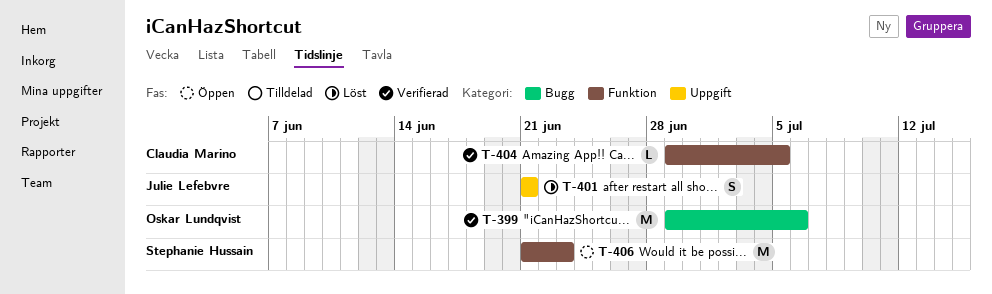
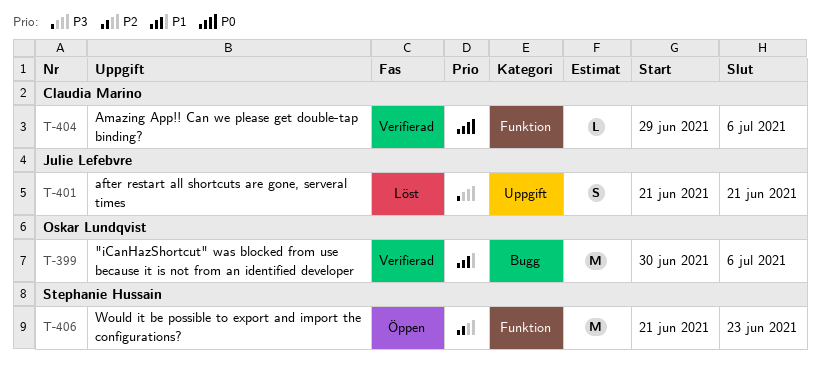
T-399, start: Jun 29 -> Jun 30
T-404, due: Jul 5 -> Jul 6

